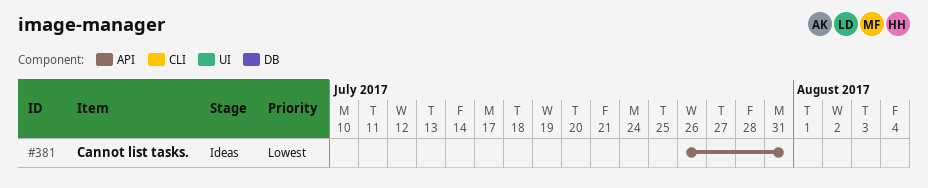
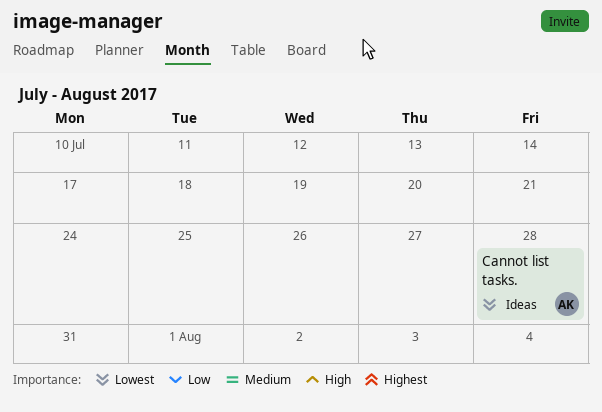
Cannot list tasks., due: Jul 31 -> Jul 28

